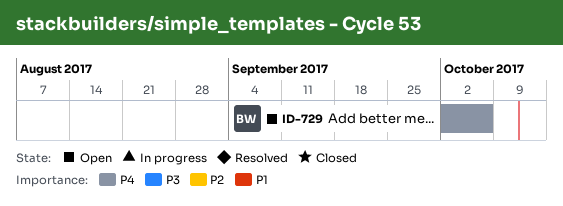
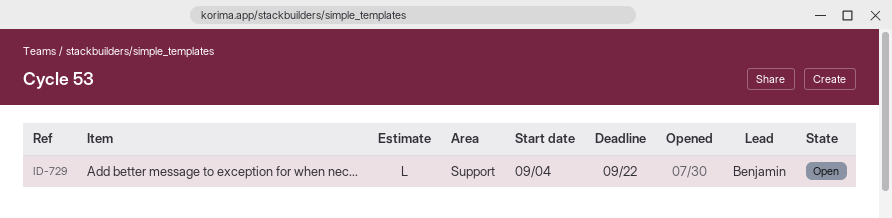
ID-729, start: Oct 2 -> Sep 4
ID-729, due: Oct 6 -> Sep 22

